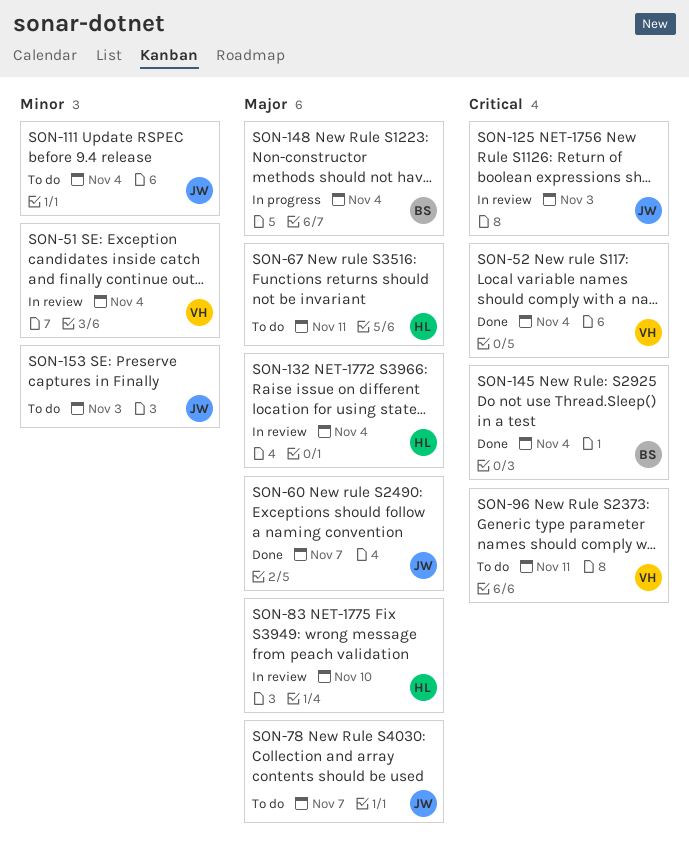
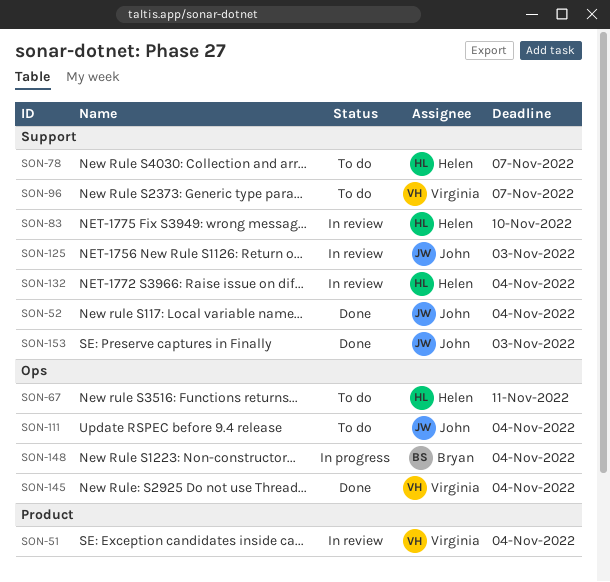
SON-52, owner: Virginia -> John
SON-60: present -> none
SON-78, owner: John -> Helen
SON-96, due: Nov 11 -> Nov 7
SON-145, owner: Bryan -> Virginia
SON-153, status: To do -> Done

